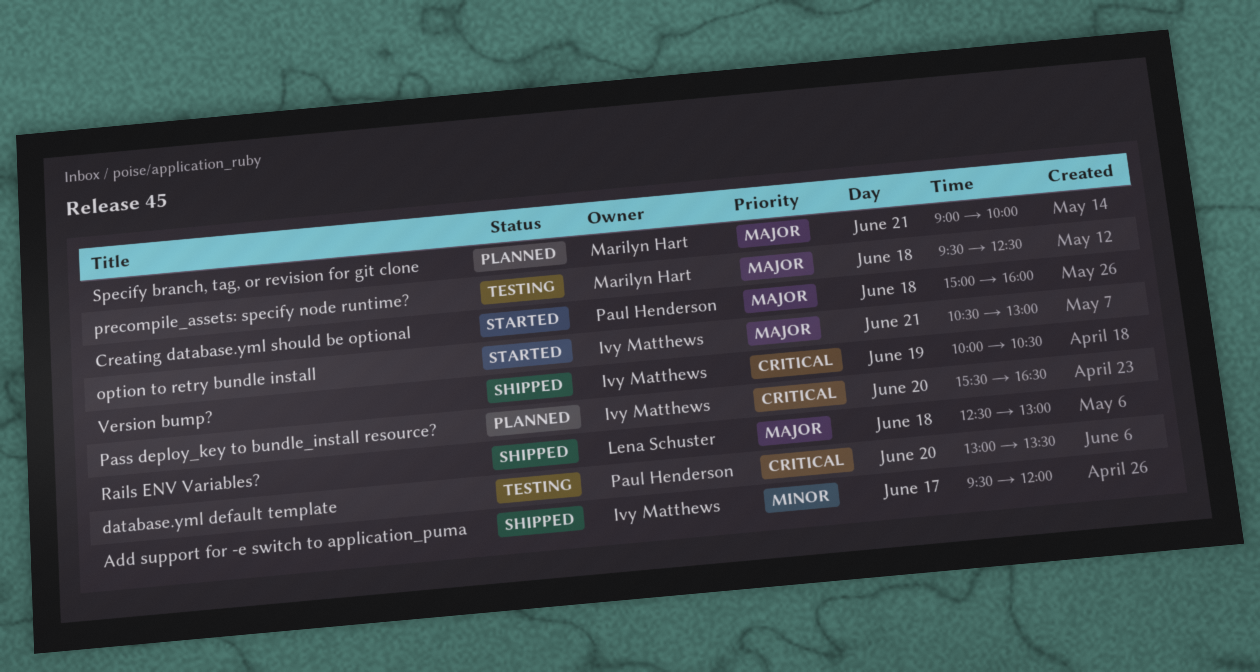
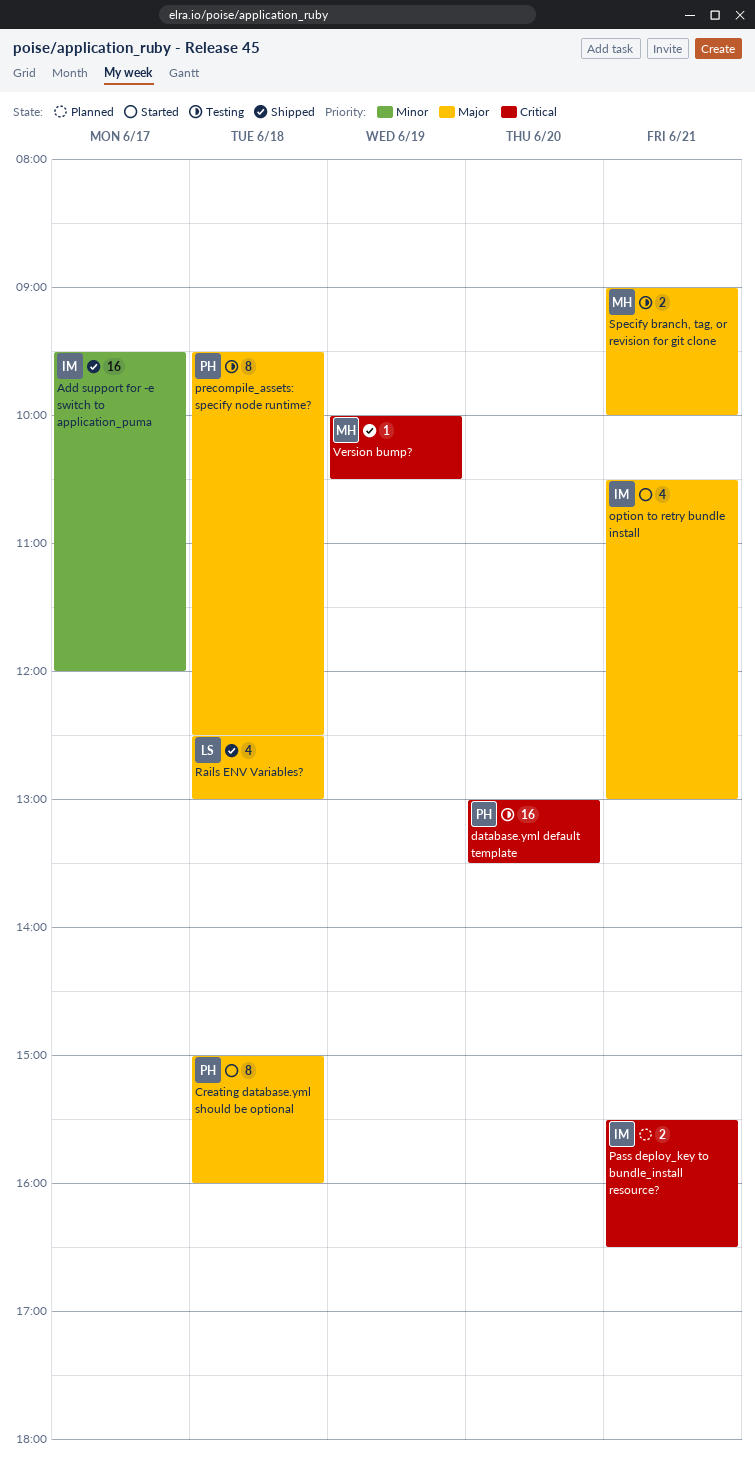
Pass deploy_key to bundle_install resource?, day: Jun 20 -> Jun 21
precompile_assets: specify node runtime?, owner: Marilyn Hart -> Paul Henderson
Specify branch, tag, or revision for git clone, status: Planned -> Testing
Version bump?, owner: Ivy Matthews -> Marilyn Hart

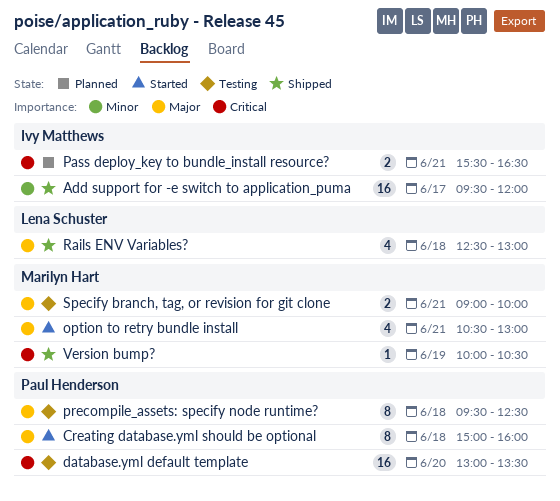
option to retry bundle install, owner: Ivy Matthews -> Marilyn Hart

